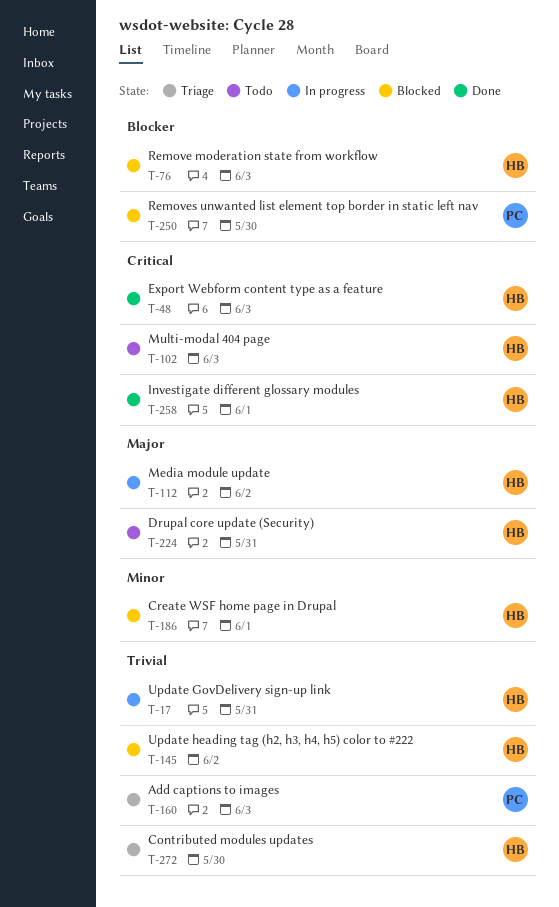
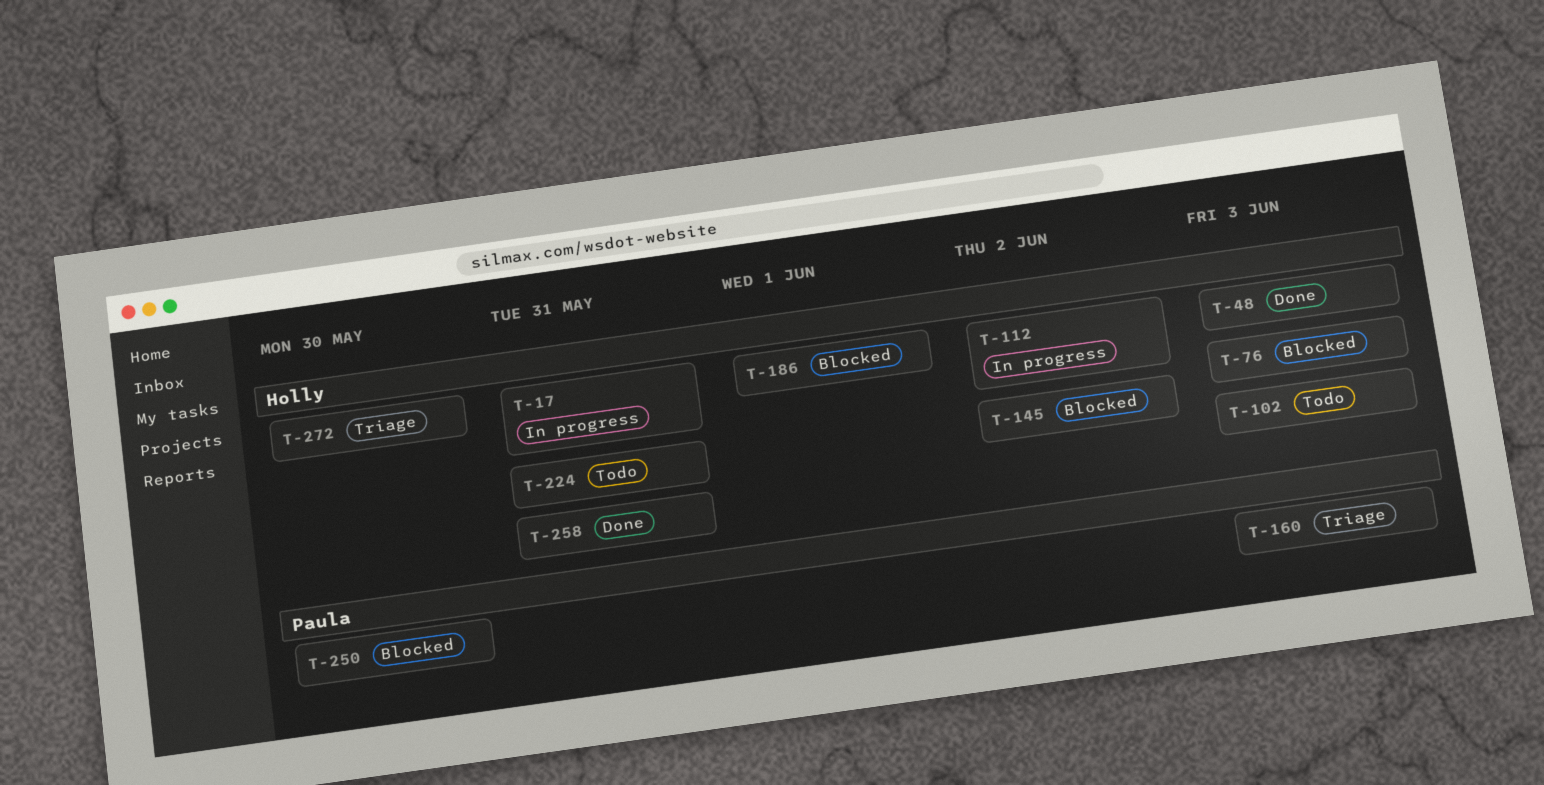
T-258, due: Jun 1 -> May 31

